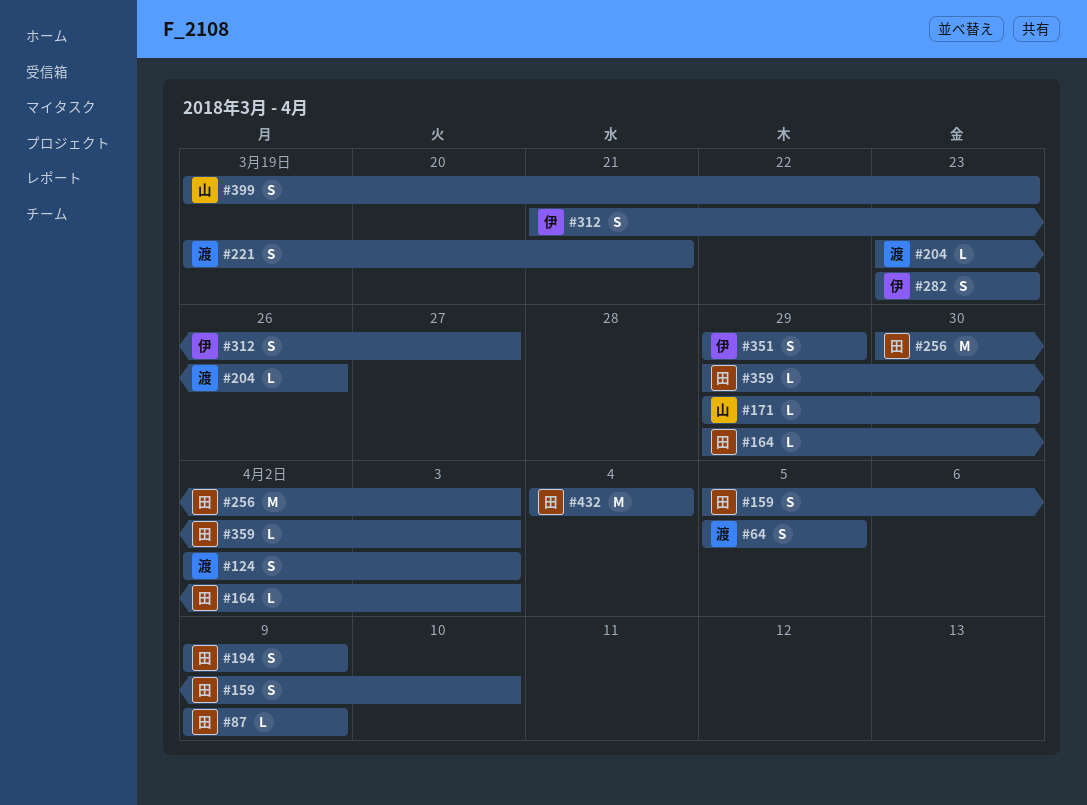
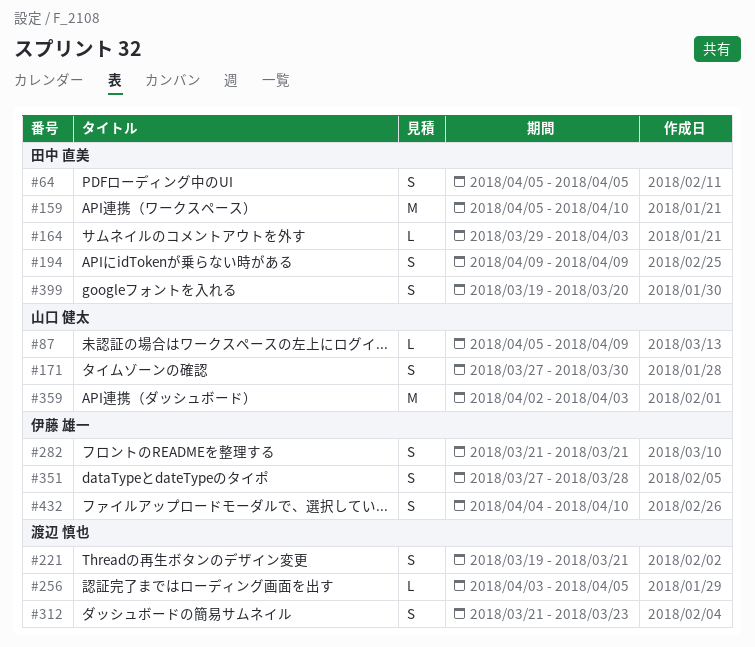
#64, owner: 渡辺 慎也 -> 田中 直美
#87, owner: 田中 直美 -> 山口 健太
#87, start: Apr 9 -> Apr 5
#124: present -> none
#159, estimate: S -> M
#171, estimate: L -> S
#171, start: Mar 29 -> Mar 27
#204: present -> none
#256, owner: 田中 直美 -> 渡辺 慎也
#256, estimate: M -> L
#256, start: Mar 30 -> Apr 3
#256, due: Apr 3 -> Apr 5
#282, start: Mar 23 -> Mar 21
#282, due: Mar 23 -> Mar 21
#312, owner: 伊藤 雄一 -> 渡辺 慎也
#312, due: Mar 27 -> Mar 23
#351, start: Mar 29 -> Mar 27
#351, due: Mar 29 -> Mar 28
#359, owner: 田中 直美 -> 山口 健太
#359, estimate: L -> M
#359, start: Mar 29 -> Apr 2
#399, owner: 山口 健太 -> 田中 直美
#399, due: Mar 23 -> Mar 20
#432, owner: 田中 直美 -> 伊藤 雄一
#432, estimate: M -> S
#432, due: Apr 4 -> Apr 10

